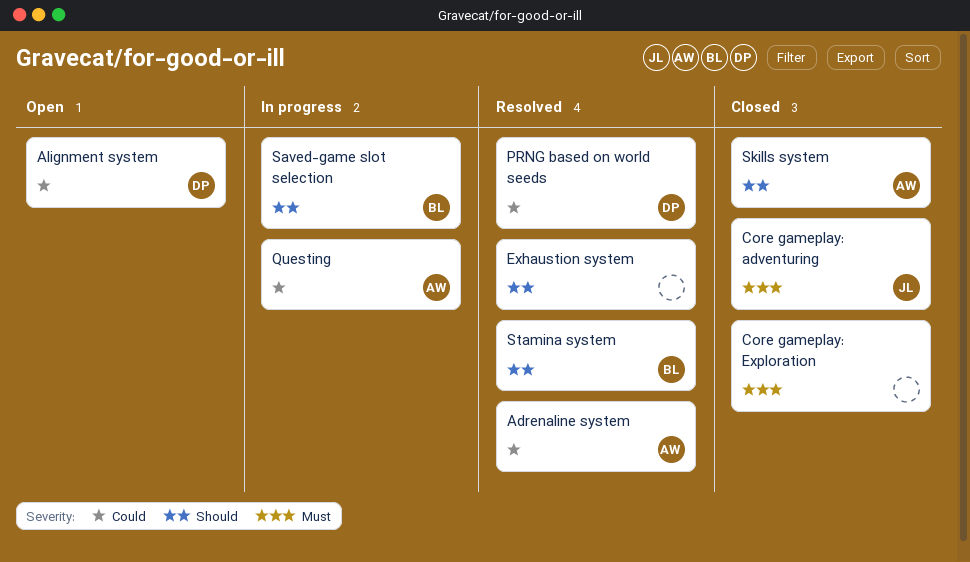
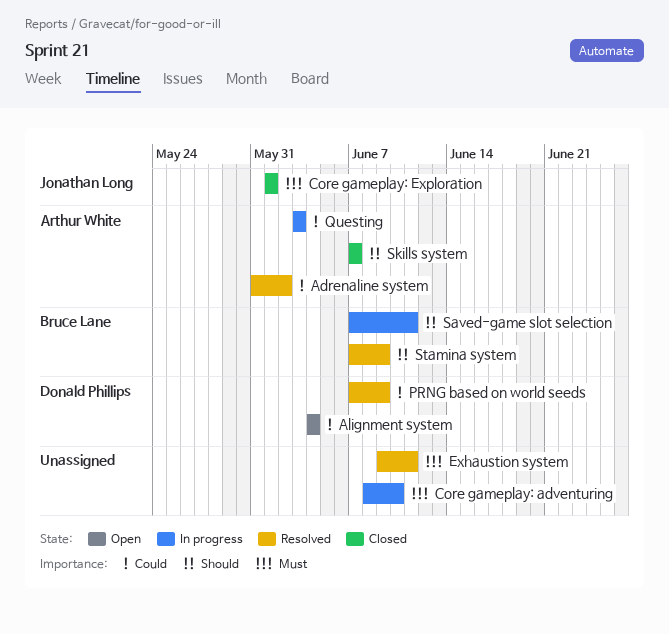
Core gameplay: adventuring, status: Closed -> In progress
Core gameplay: adventuring, owner: Jonathan Long -> none
Core gameplay: Exploration, owner: none -> Jonathan Long
Exhaustion system, priority: Should -> Must

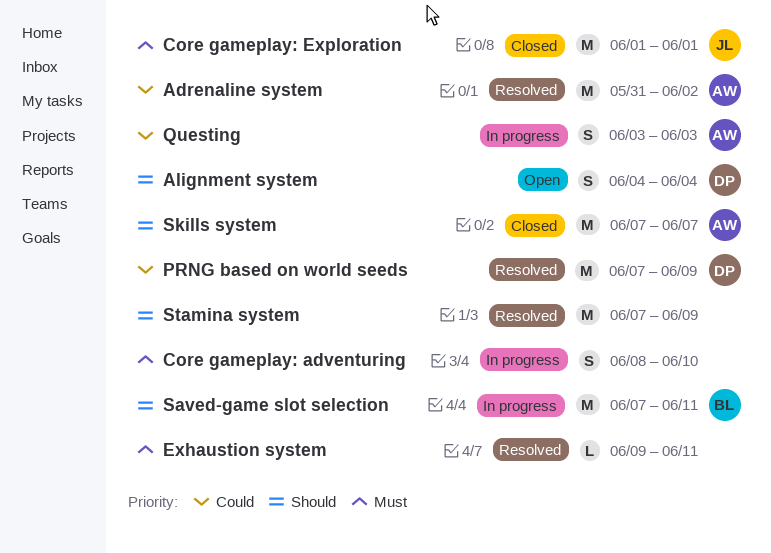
Alignment system, priority: Could -> Should
Stamina system, owner: Bruce Lane -> none

